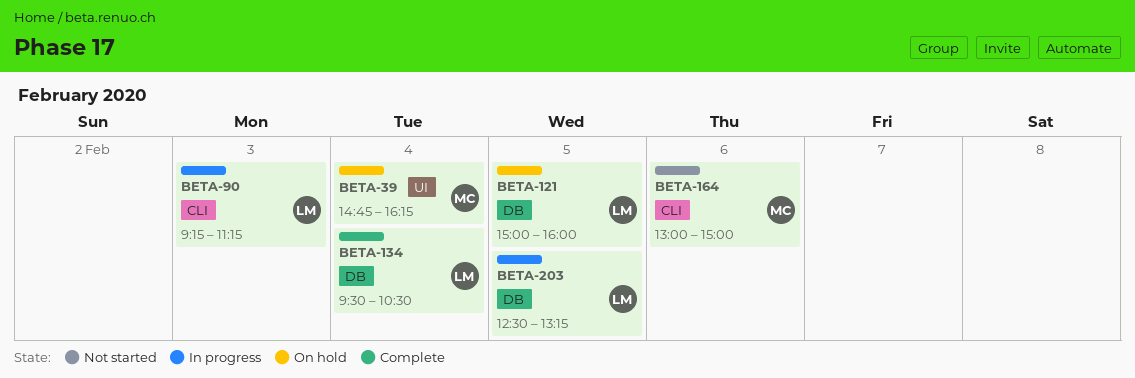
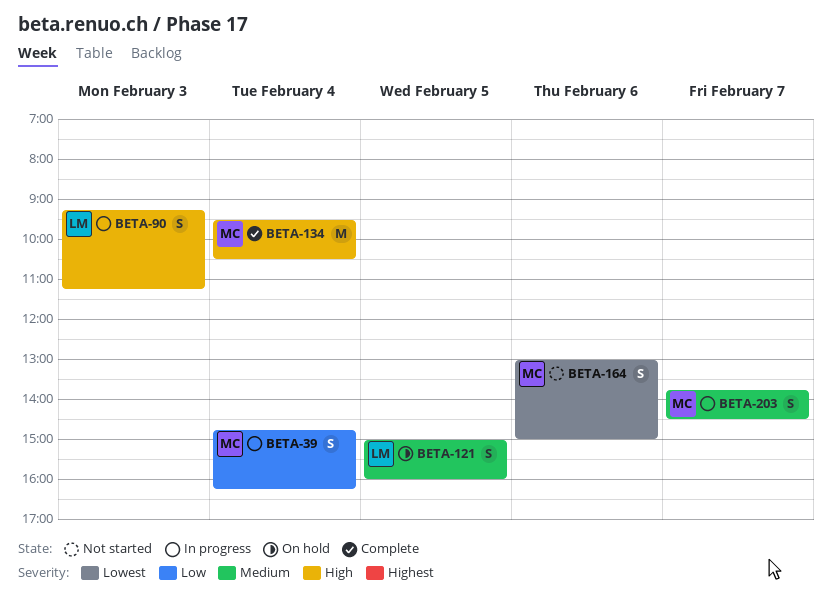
BETA-39, status: On hold -> In progress
BETA-134, owner: LM -> MC
BETA-203, owner: LM -> MC
BETA-203, day: Feb 5 -> Feb 7
BETA-203, begins: 12:30 -> 13:45
BETA-203, ends: 13:15 -> 14:30

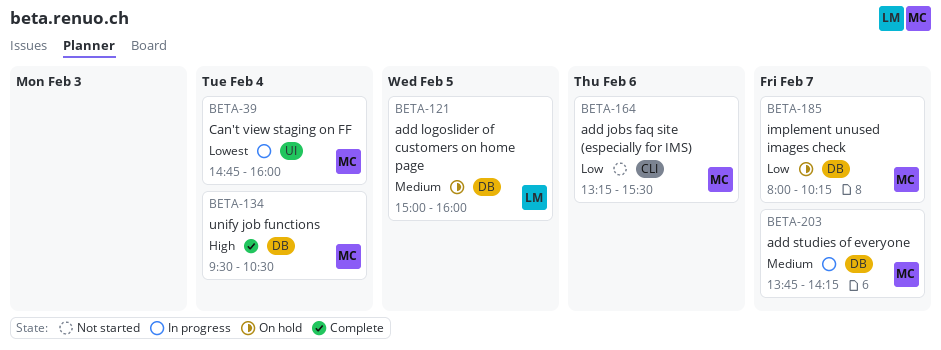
BETA-39, priority: Low -> Lowest
BETA-39, ends: 16:15 -> 16:00
BETA-90: present -> none
BETA-164, priority: Lowest -> Low
BETA-164, begins: 13:00 -> 13:15
BETA-164, ends: 15:00 -> 15:30
BETA-185: none -> present
BETA-203, ends: 14:30 -> 14:15

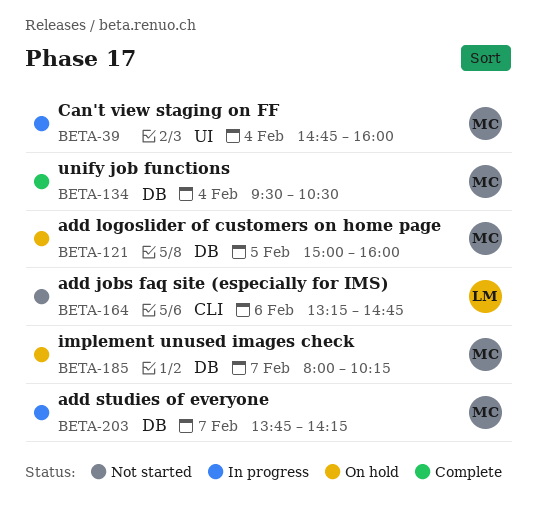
BETA-121, owner: LM -> MC
BETA-164, owner: MC -> LM
BETA-164, ends: 15:30 -> 14:45

